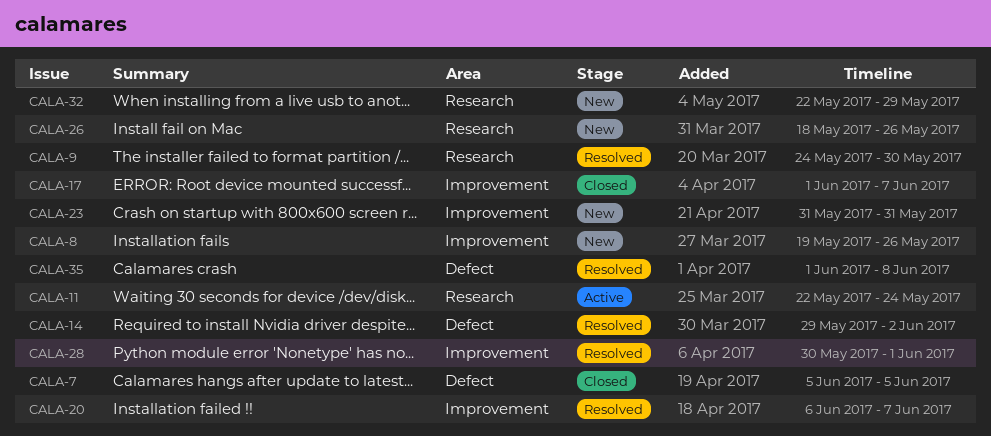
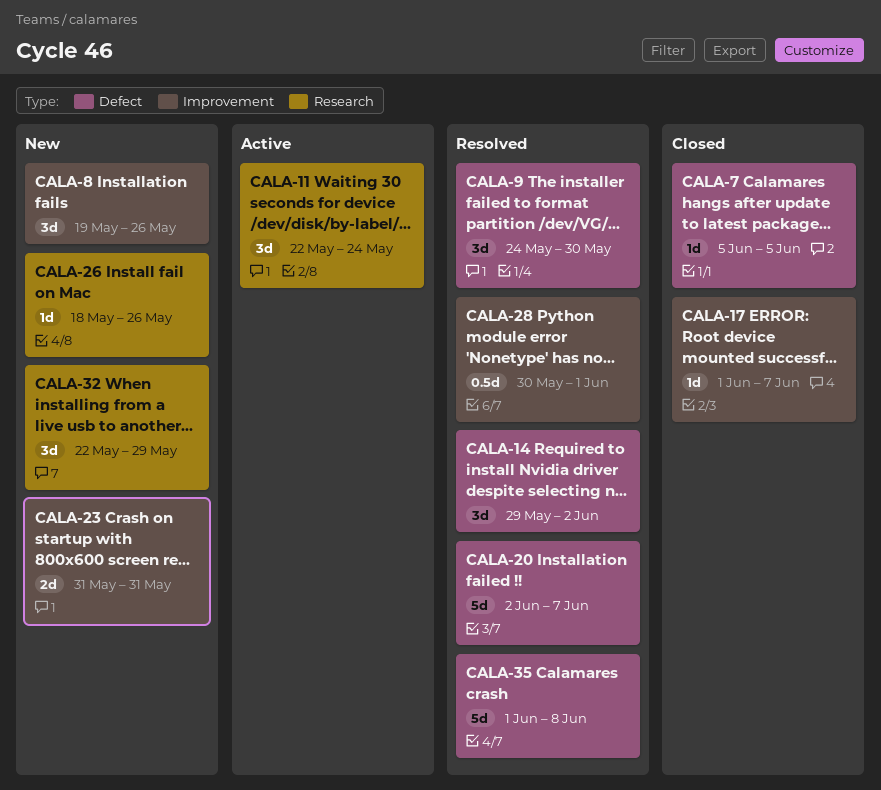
CALA-9, label: Research -> Defect
CALA-20, label: Improvement -> Defect
CALA-20, start: Jun 6 -> Jun 2

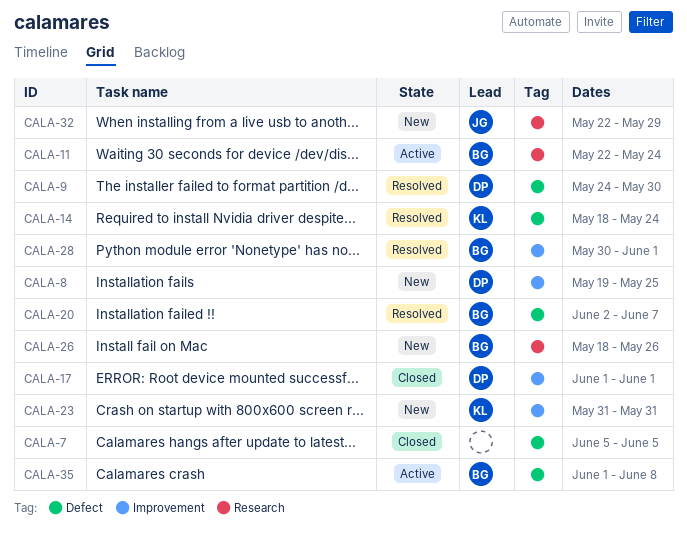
CALA-8, due: May 26 -> May 25
CALA-14, start: May 29 -> May 18
CALA-14, due: Jun 2 -> May 24
CALA-17, due: Jun 7 -> Jun 1
CALA-35, status: Resolved -> Active

